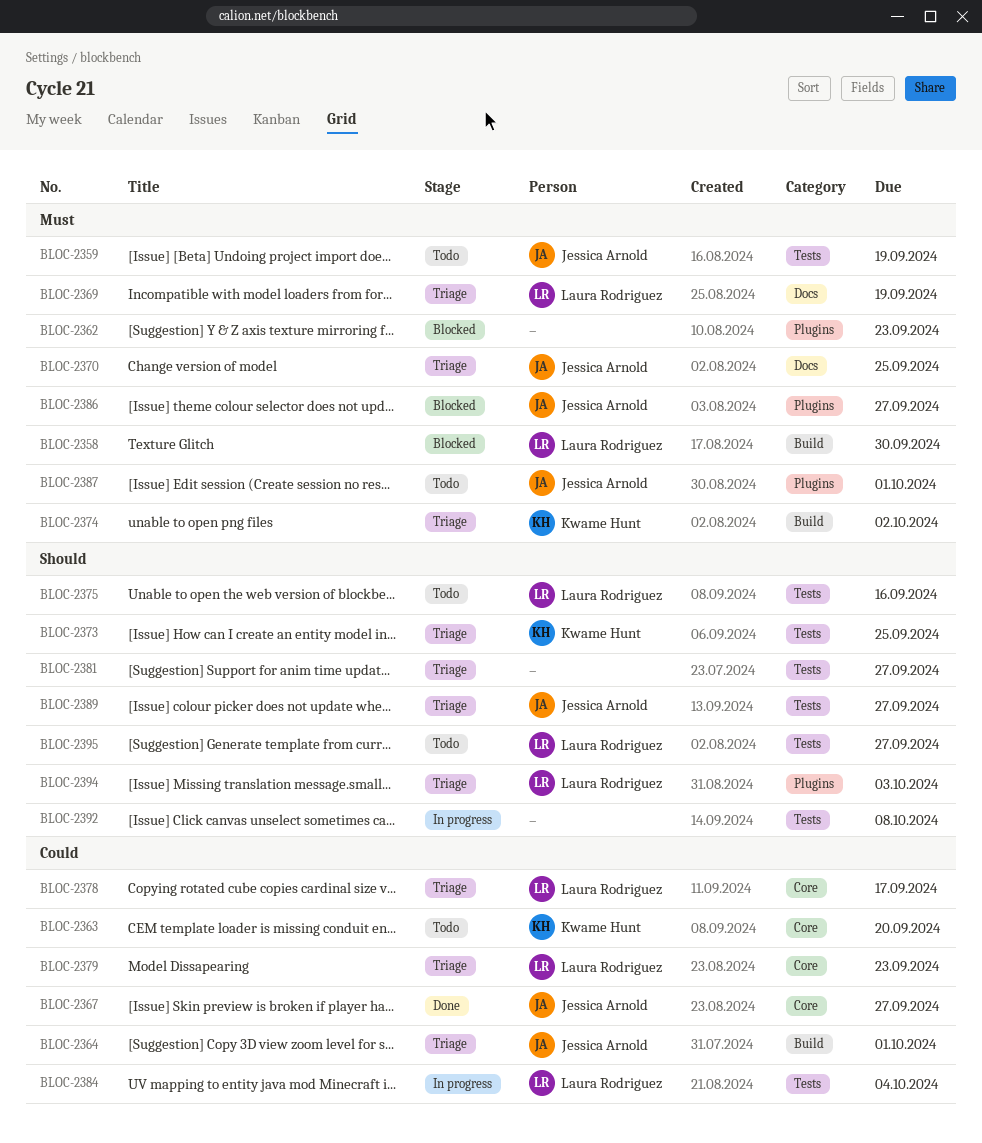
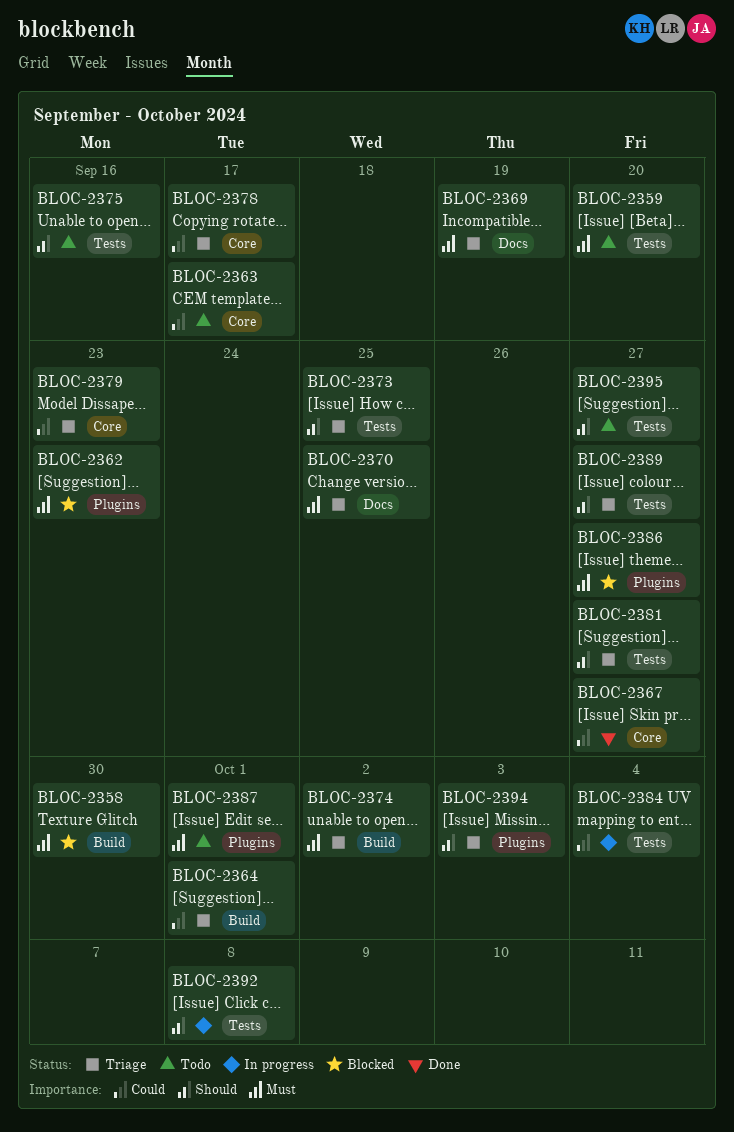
BLOC-2359, due: Sep 19 -> Sep 20
BLOC-2363, due: Sep 20 -> Sep 17

